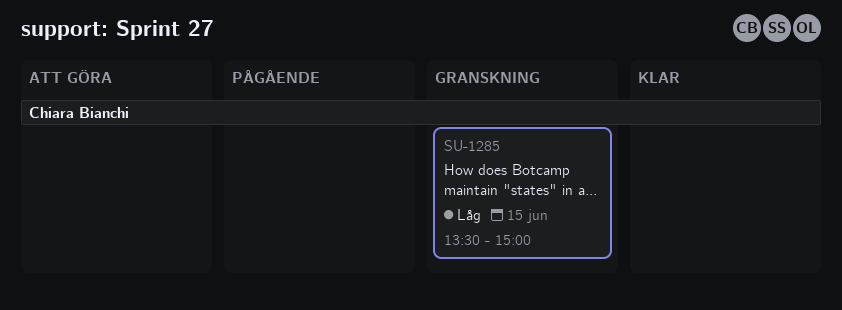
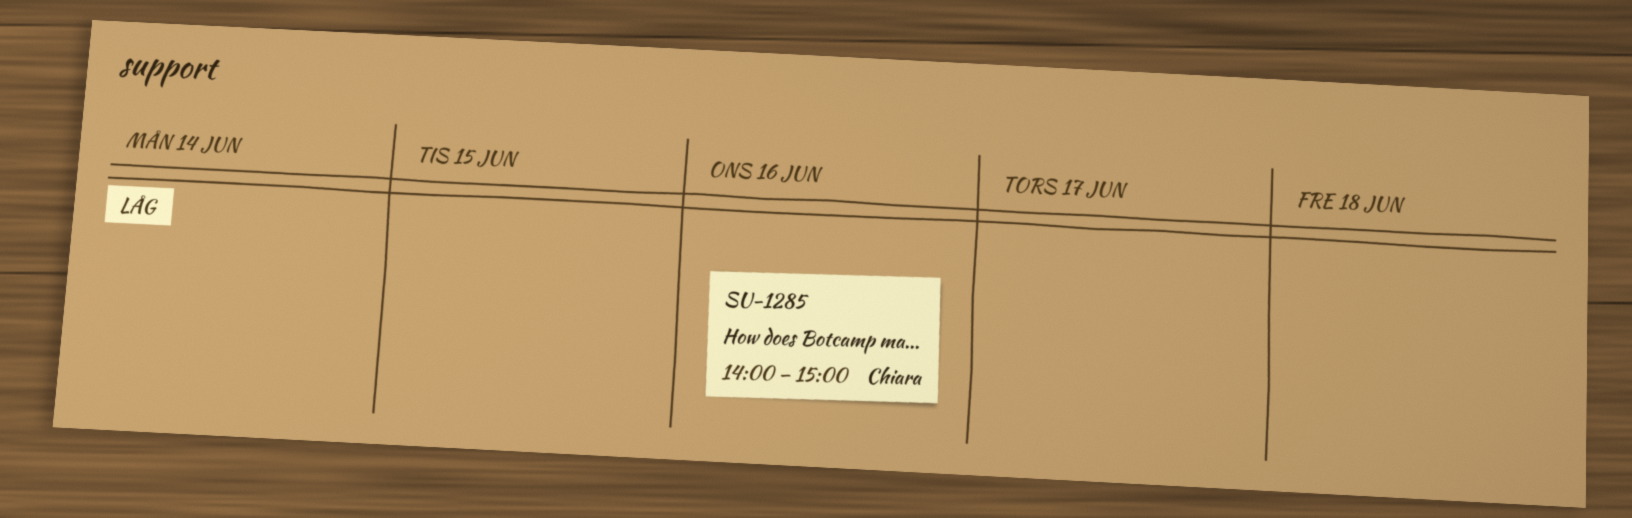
SU-1285, day: Jun 15 -> Jun 16
SU-1285, begins: 13:30 -> 14:00

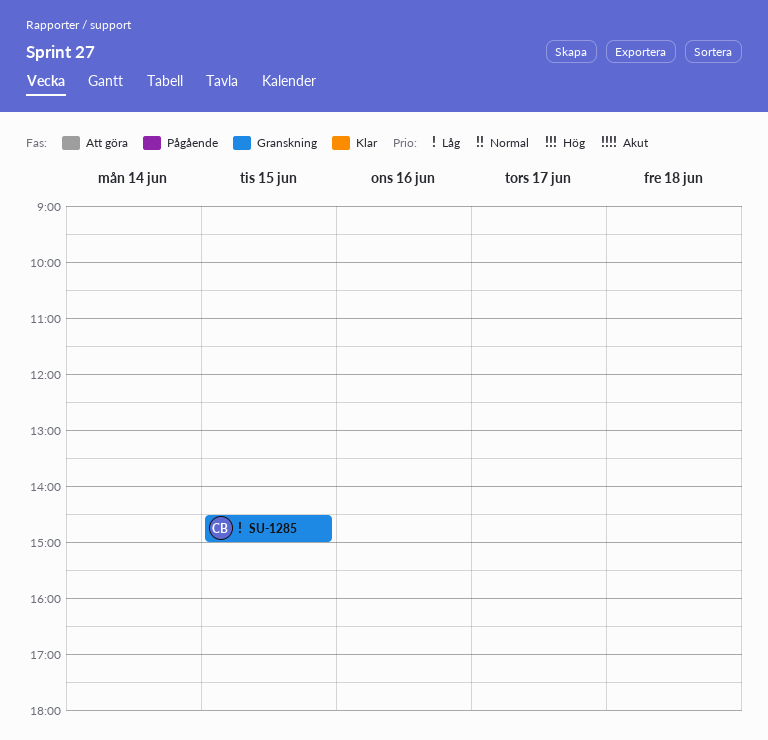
SU-1285, day: Jun 16 -> Jun 15
SU-1285, begins: 14:00 -> 14:30

